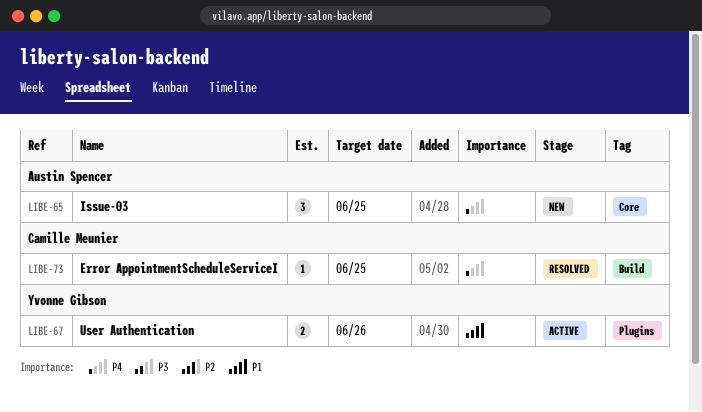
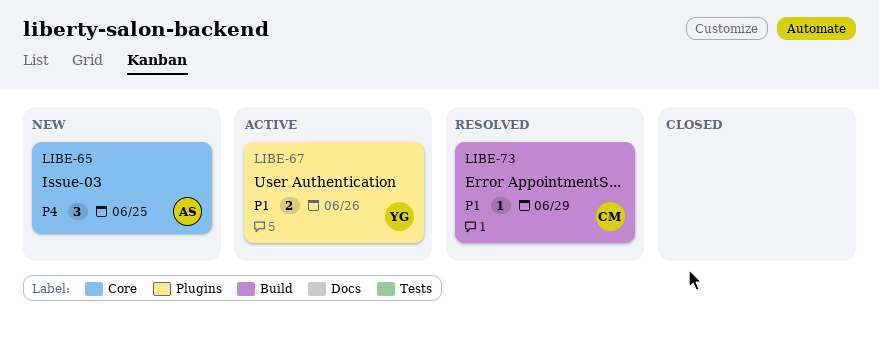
LIBE-73, priority: P4 -> P1
LIBE-73, due: Jun 25 -> Jun 29

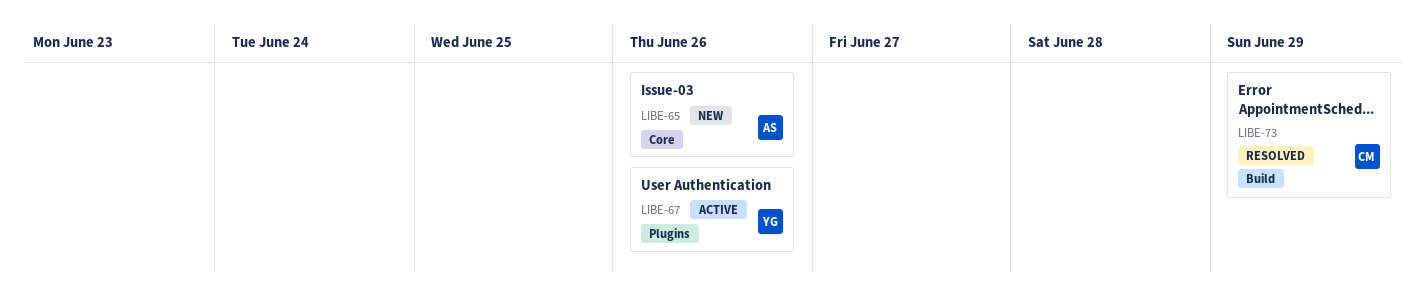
LIBE-65, due: Jun 25 -> Jun 26

